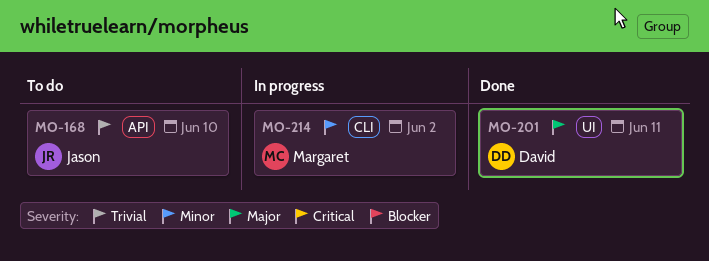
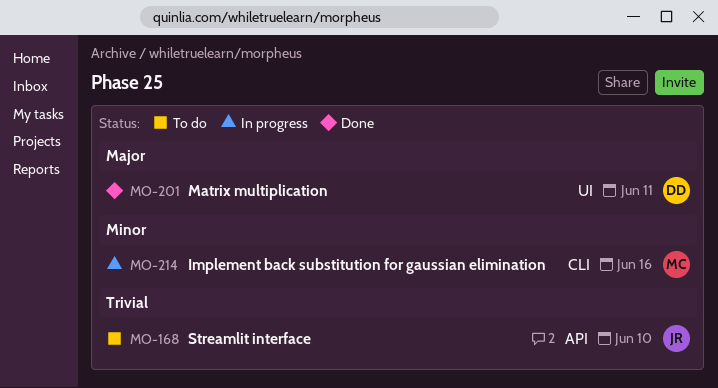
MO-214, due: Jun 2 -> Jun 16

